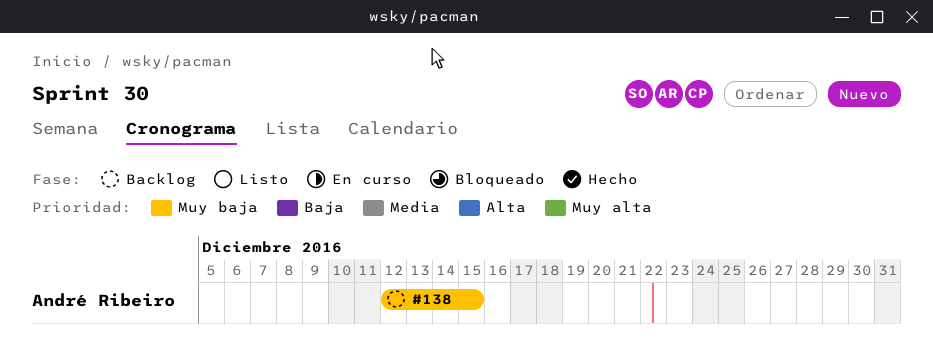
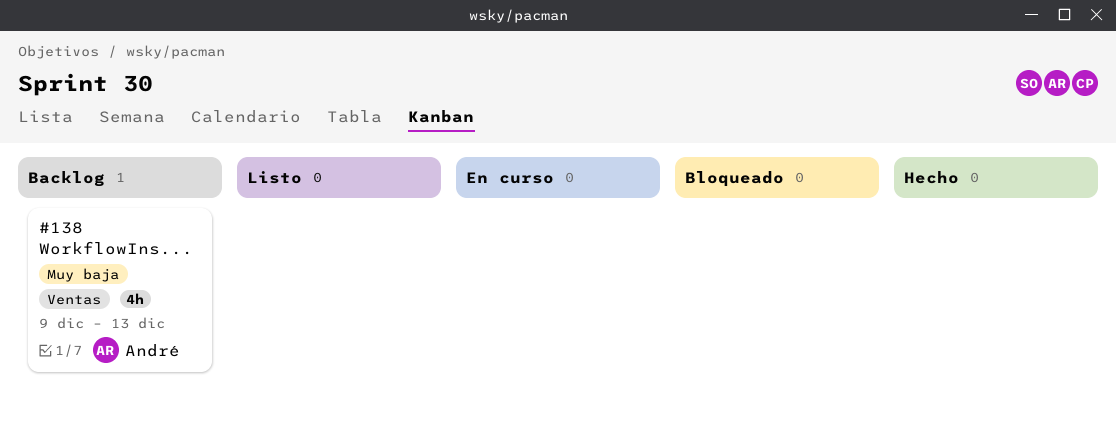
#138, start: Dec 12 -> Dec 9
#138, due: Dec 15 -> Dec 13

